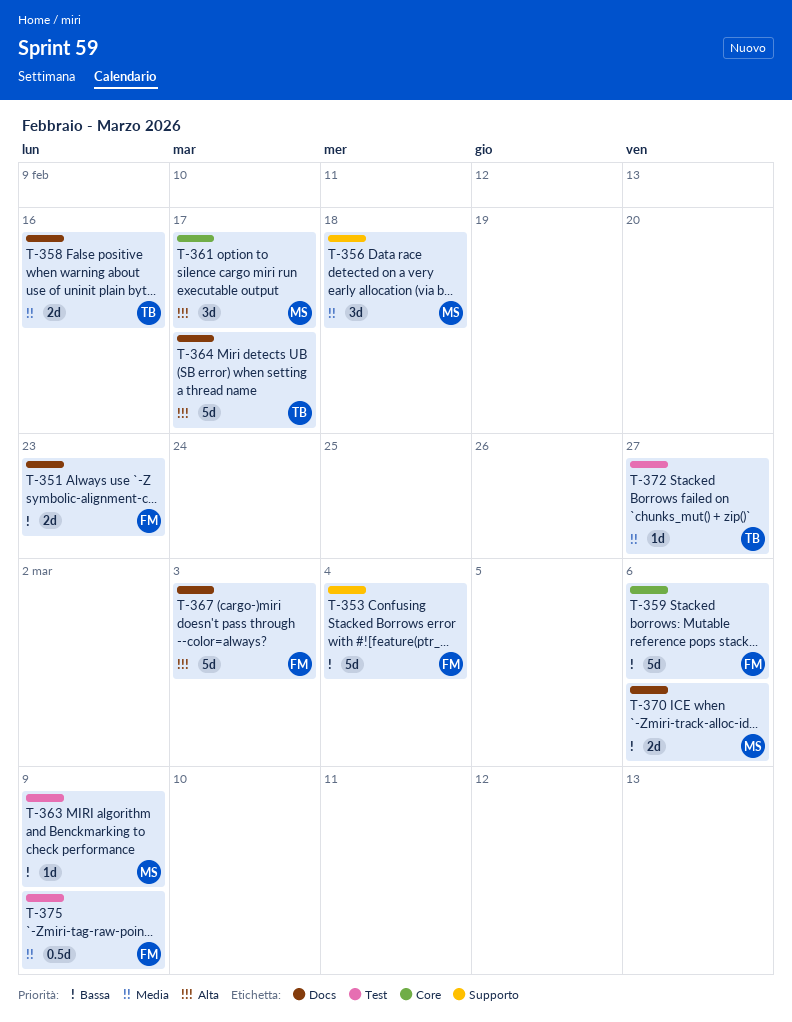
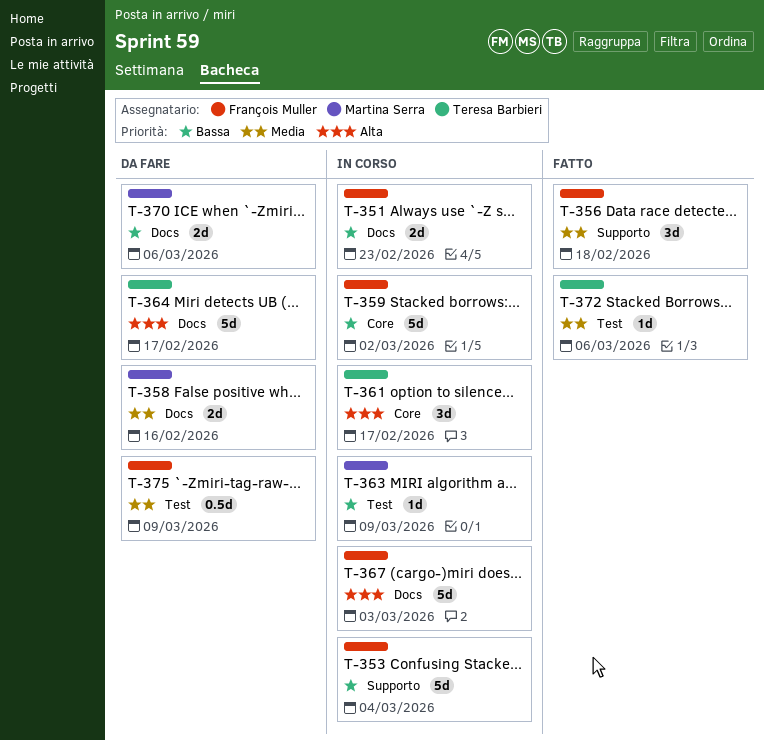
T-356, owner: Martina Serra -> François Muller
T-358, owner: Teresa Barbieri -> Martina Serra
T-359, due: Mar 6 -> Mar 2
T-361, owner: Martina Serra -> Teresa Barbieri
T-372, due: Feb 27 -> Mar 6

